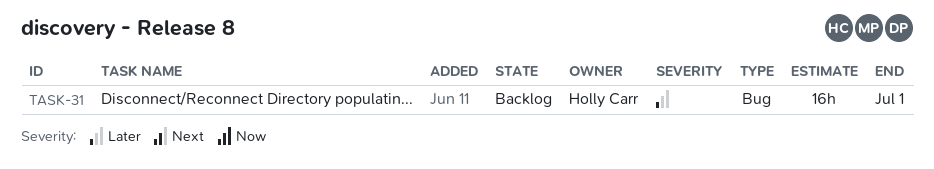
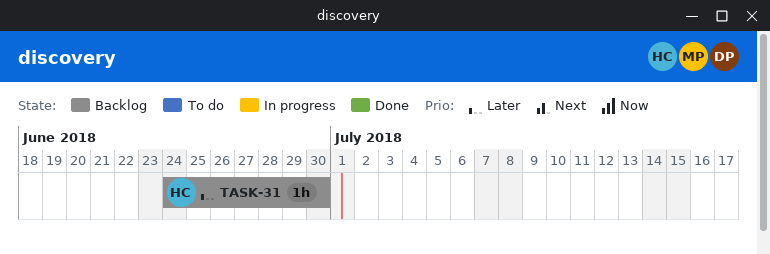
TASK-31, estimate: 16h -> 1h
TASK-31, due: Jul 1 -> Jun 30

